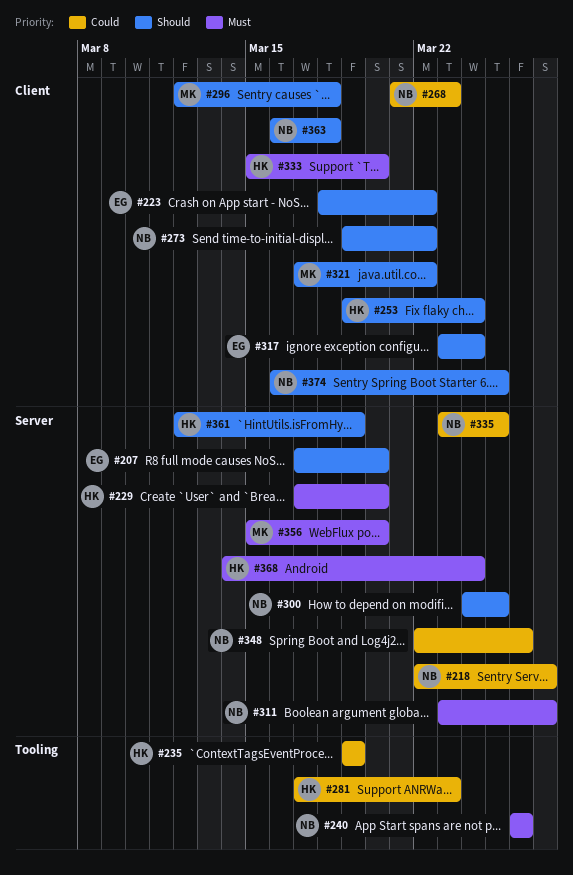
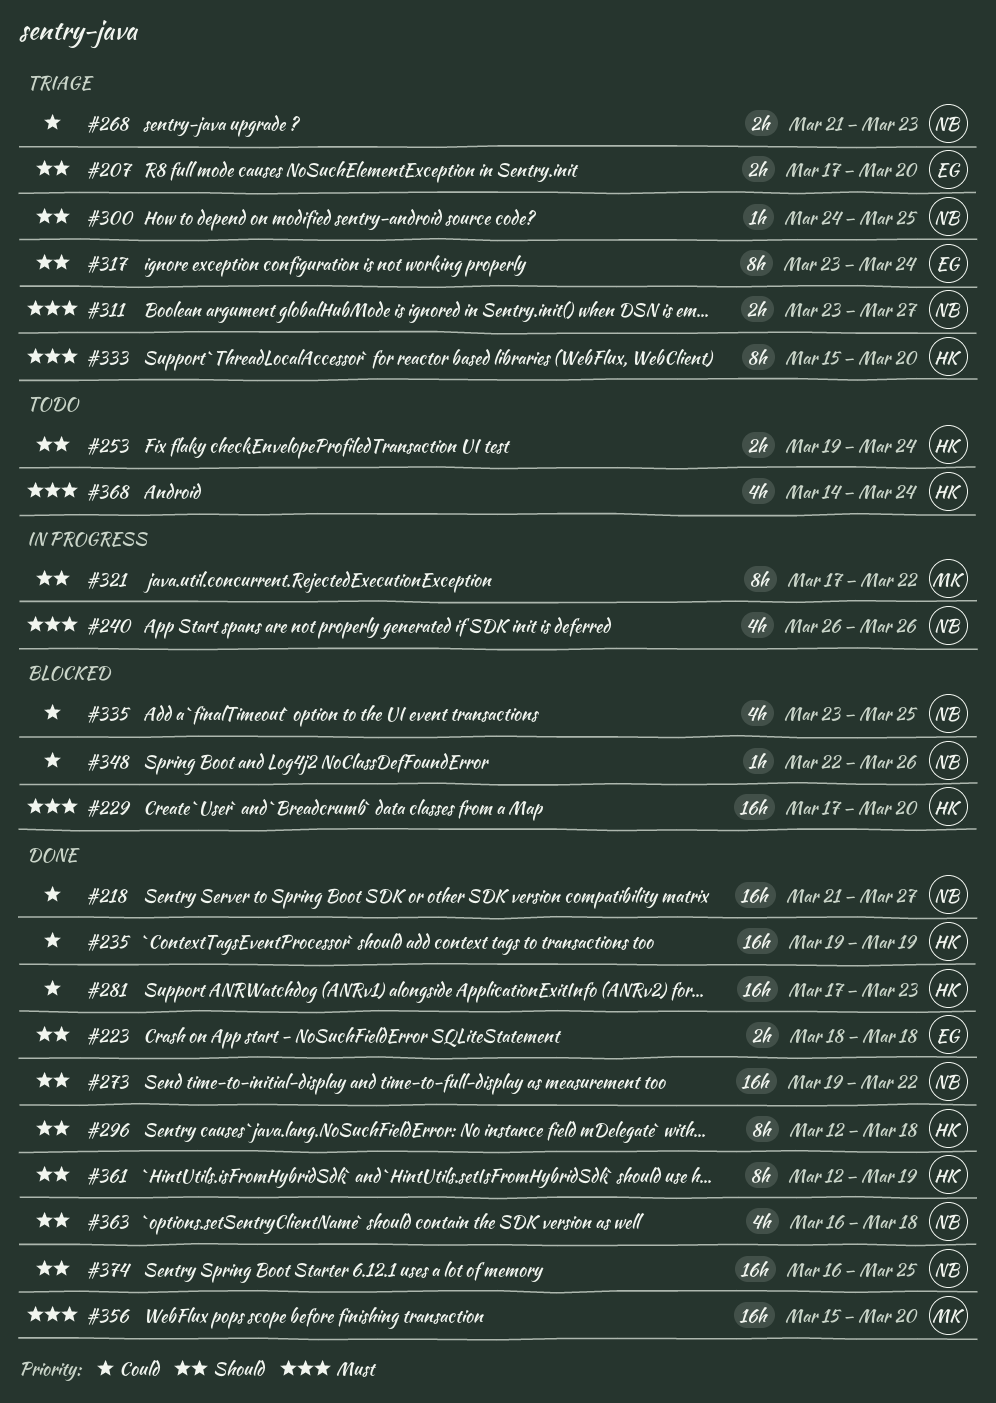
#218, start: Mar 22 -> Mar 21
#223, due: Mar 22 -> Mar 18
#296, owner: MK -> HK

